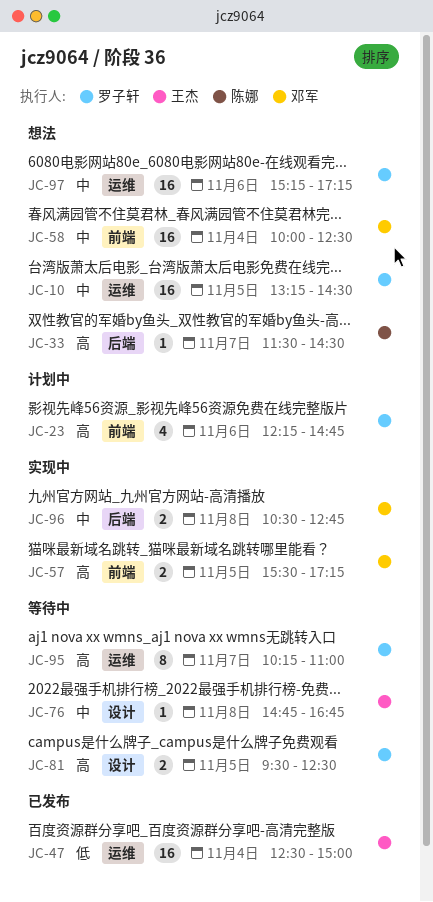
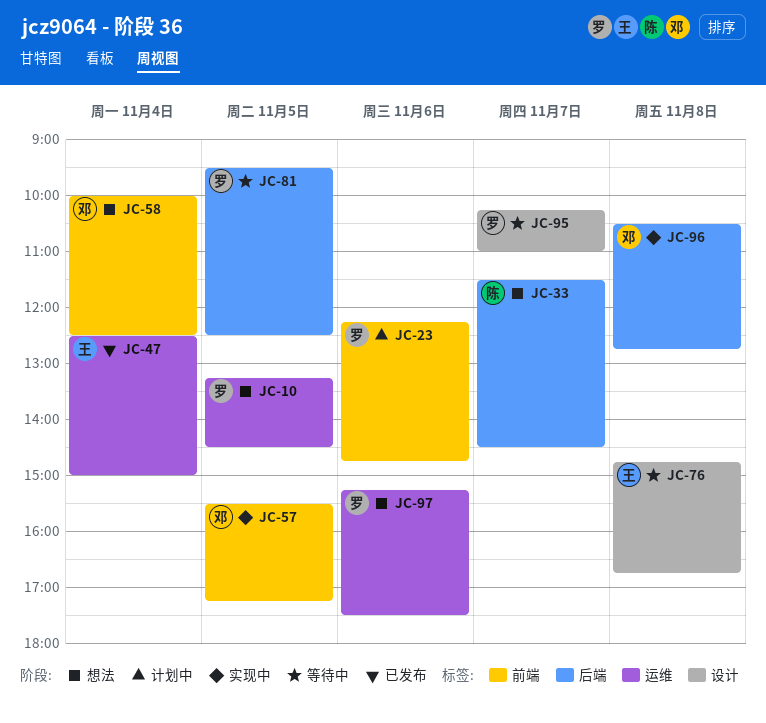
JC-81, label: 设计 -> 后端
JC-95, label: 运维 -> 设计
JC-97, ends: 17:15 -> 17:30

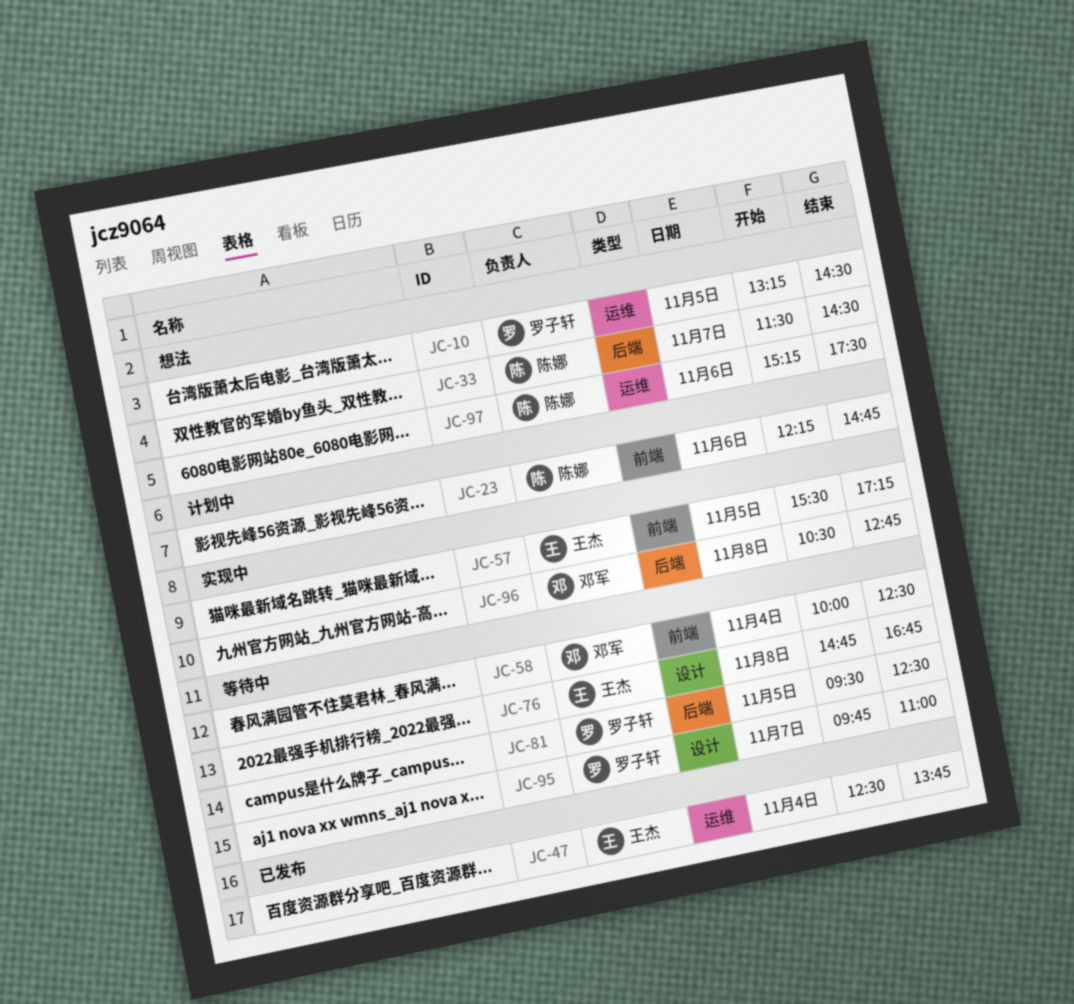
JC-23, owner: 罗子轩 -> 陈娜
JC-47, ends: 15:00 -> 13:45
JC-57, owner: 邓军 -> 王杰
JC-58, status: 想法 -> 等待中
JC-95, begins: 10:15 -> 09:45
JC-97, owner: 罗子轩 -> 陈娜

